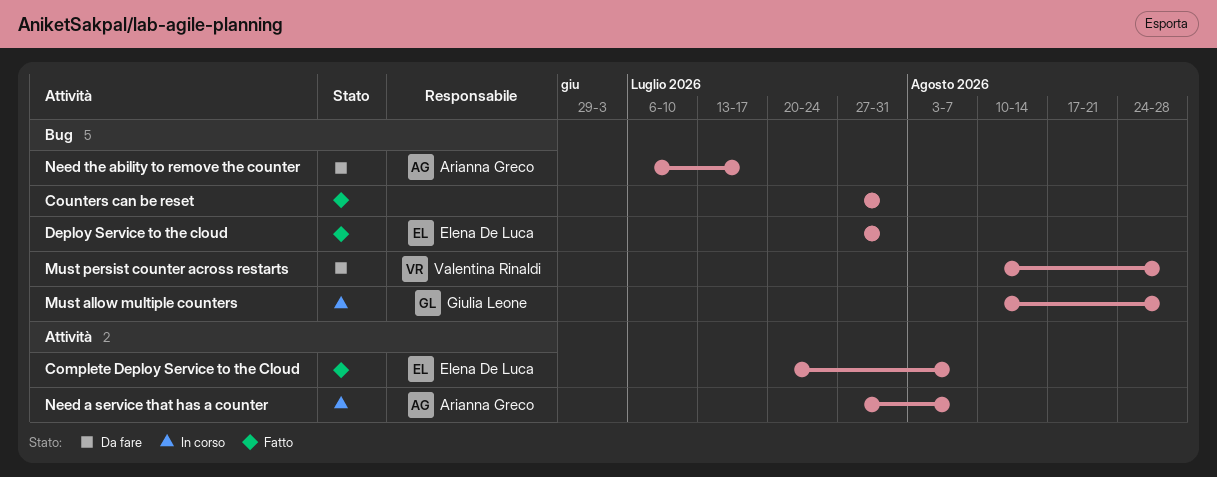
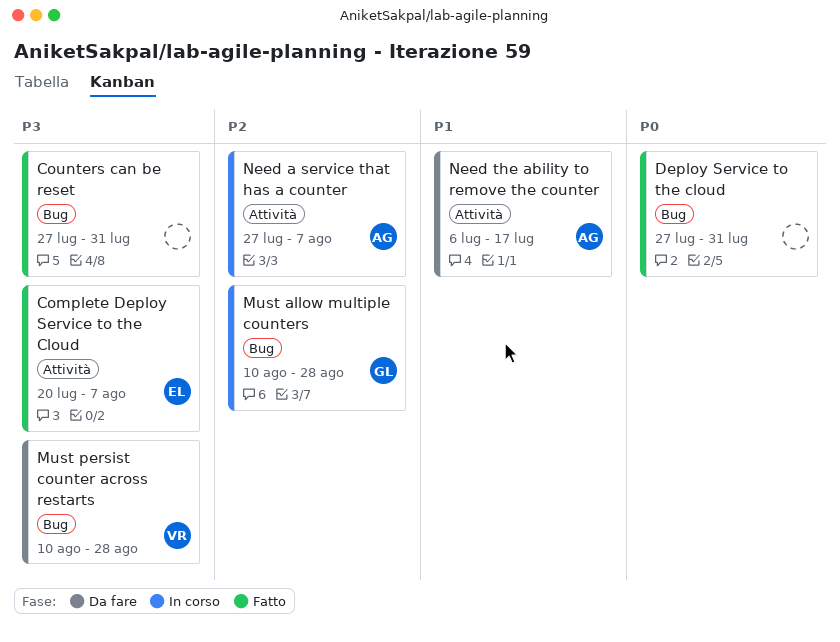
Deploy Service to the cloud, owner: Elena De Luca -> none
Need the ability to remove the counter, label: Bug -> Attività

